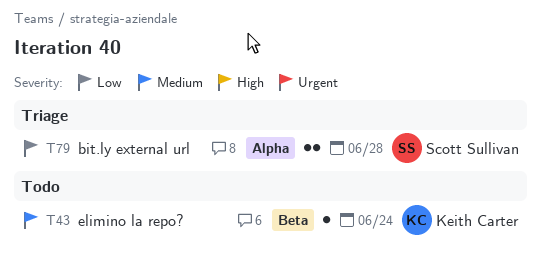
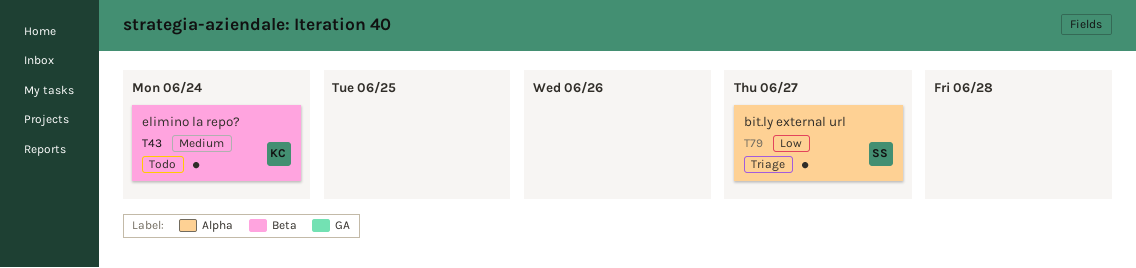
T79, estimate: 2 -> 1
T79, due: Jun 28 -> Jun 27

